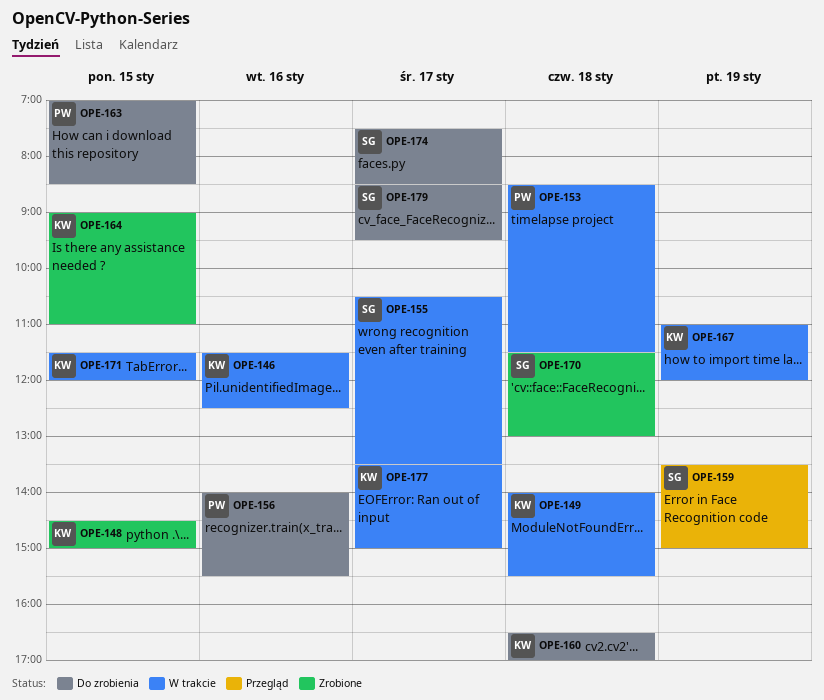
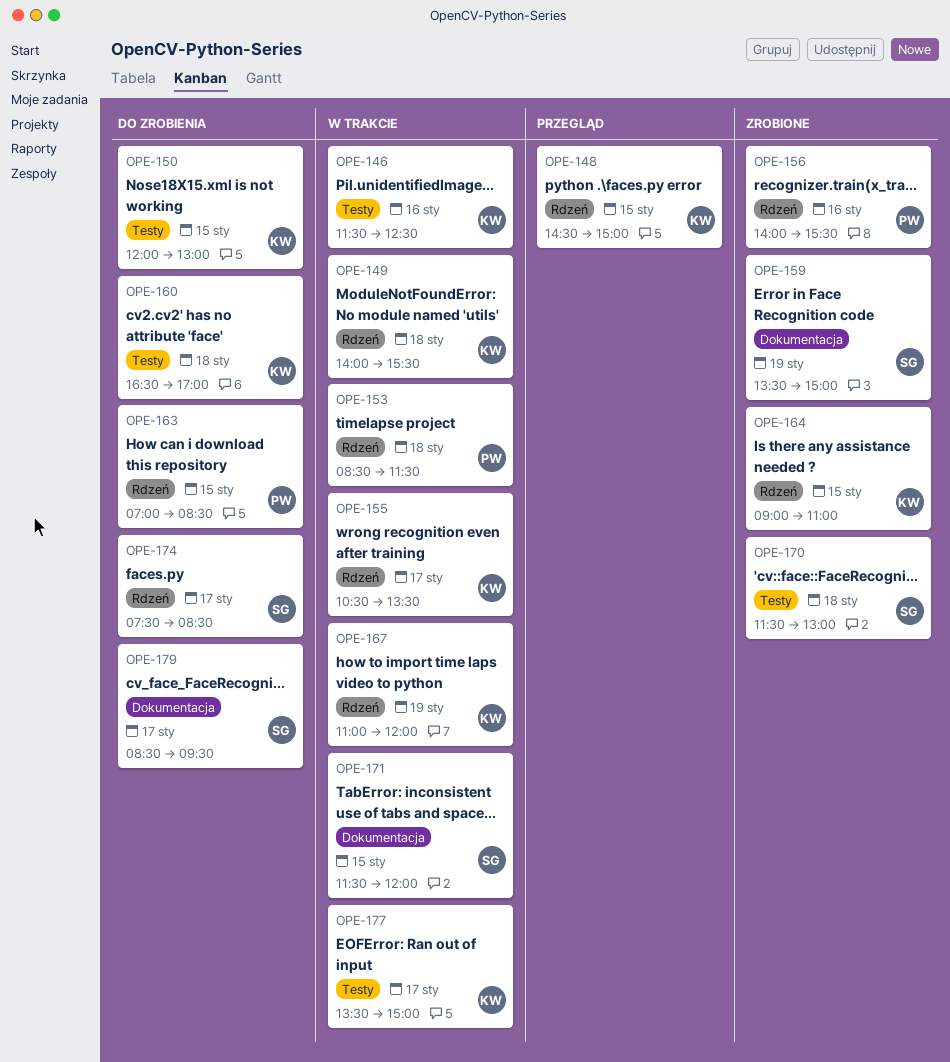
OPE-148, status: Zrobione -> Przegląd
OPE-150: none -> present
OPE-155, owner: SG -> KW
OPE-156, status: Do zrobienia -> Zrobione
OPE-159, status: Przegląd -> Zrobione
OPE-171, owner: KW -> SG

